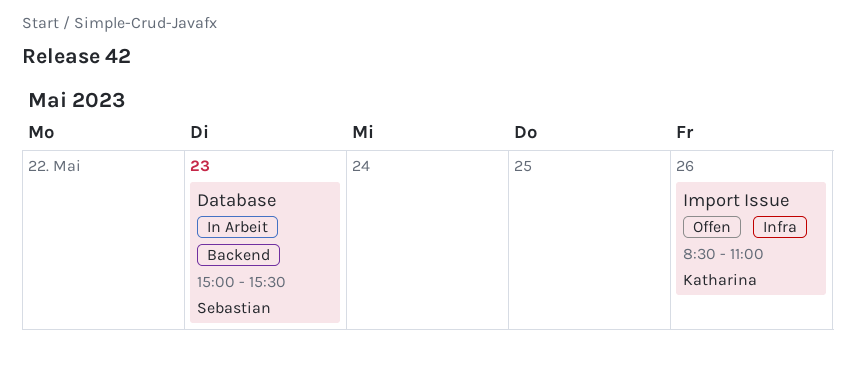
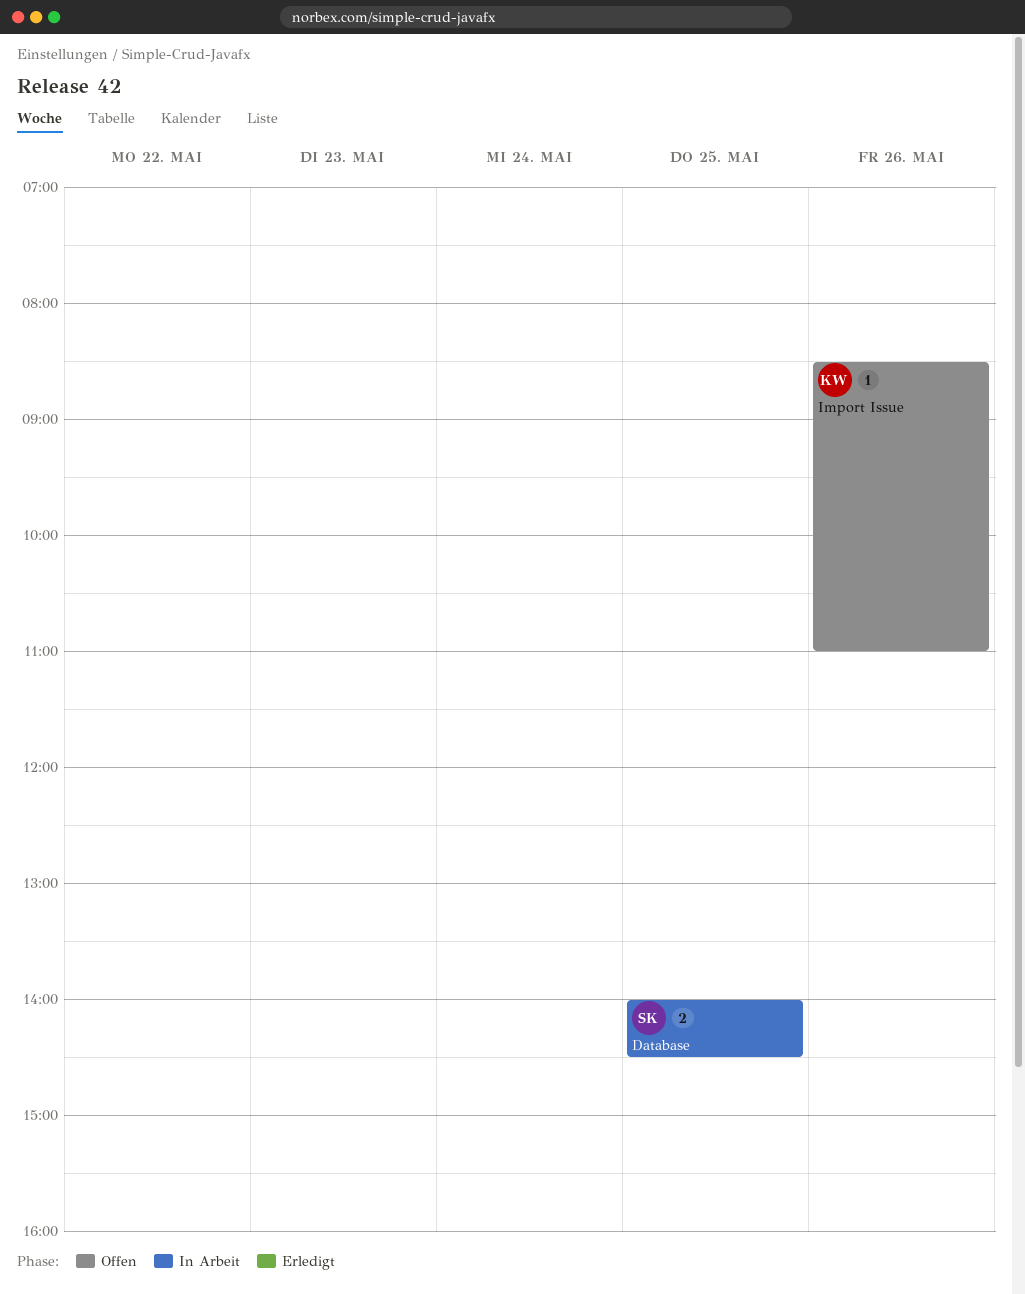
Database, day: May 23 -> May 25
Database, begins: 15:00 -> 14:00
Database, ends: 15:30 -> 14:30

